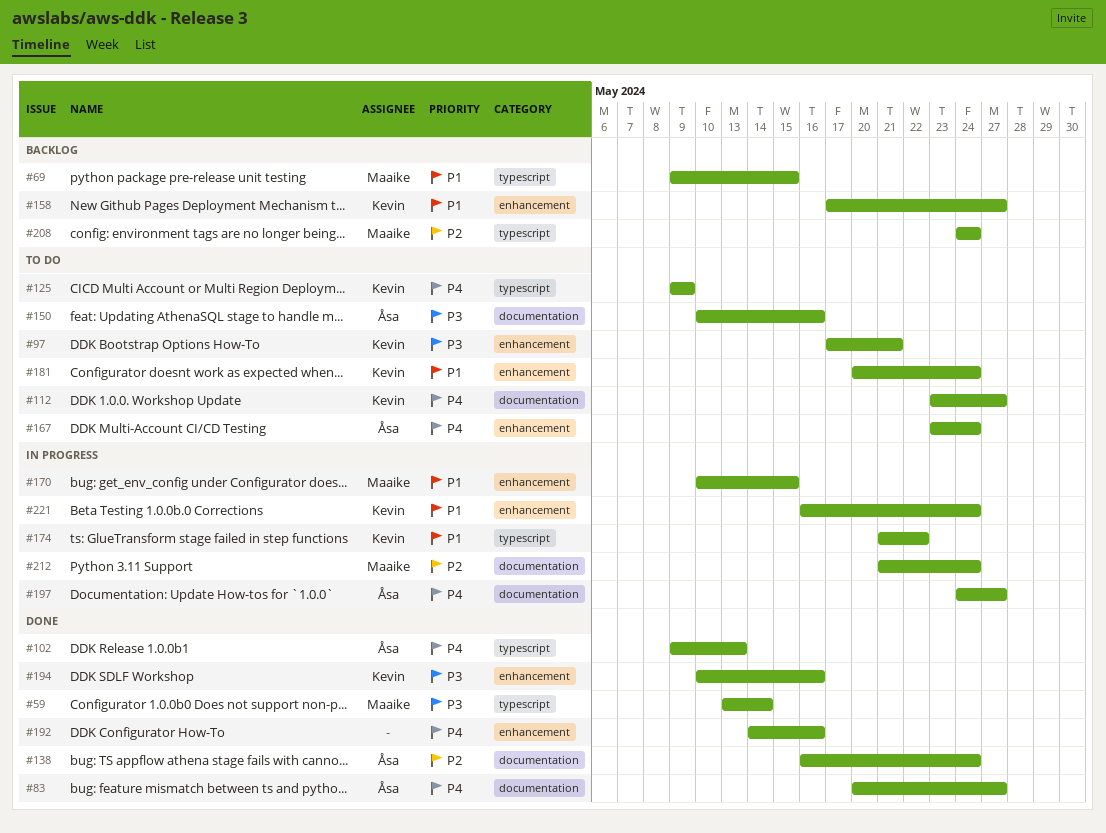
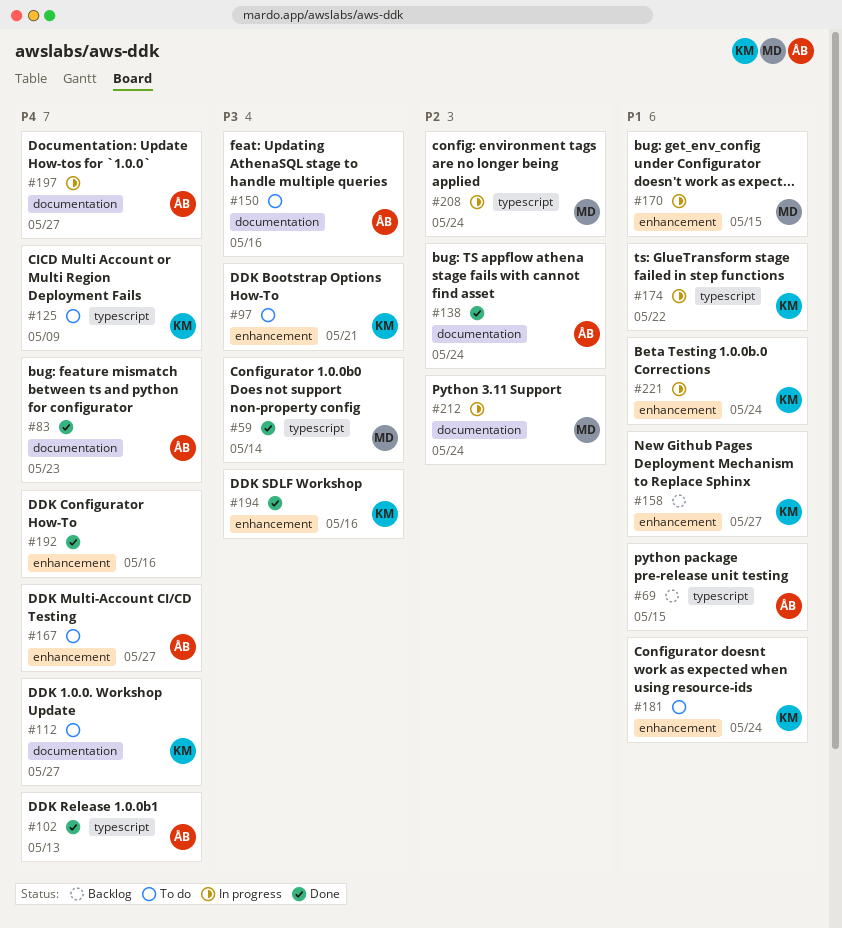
#69, owner: Maaike -> Åsa
#83, due: May 27 -> May 23
#167, due: May 24 -> May 27
#208, status: Backlog -> In progress

